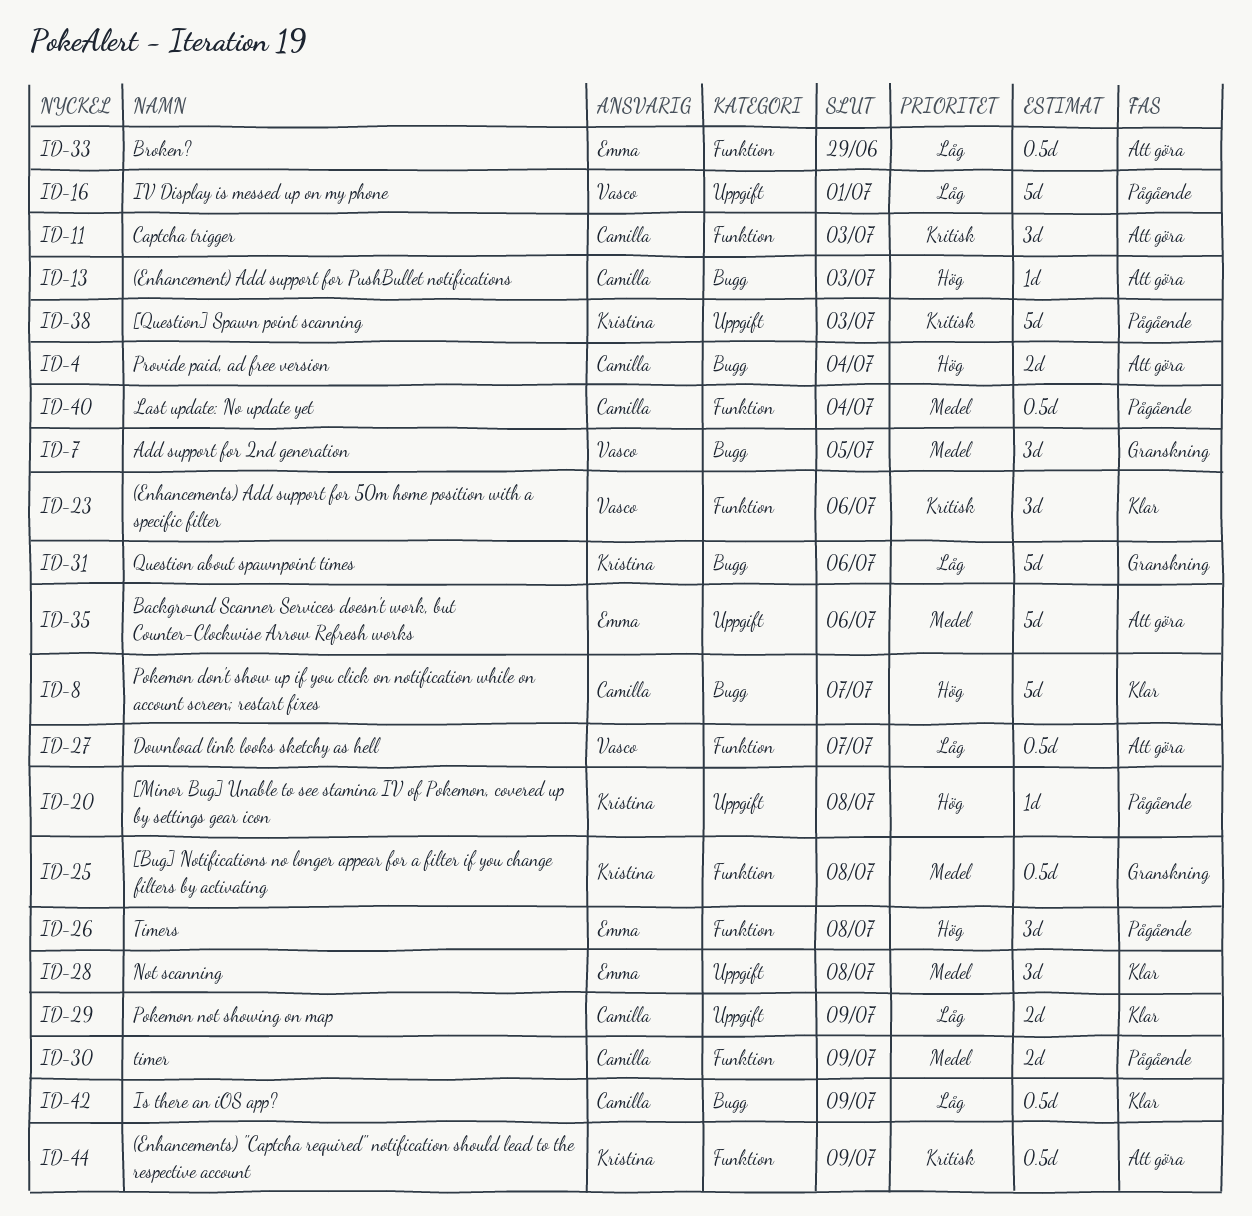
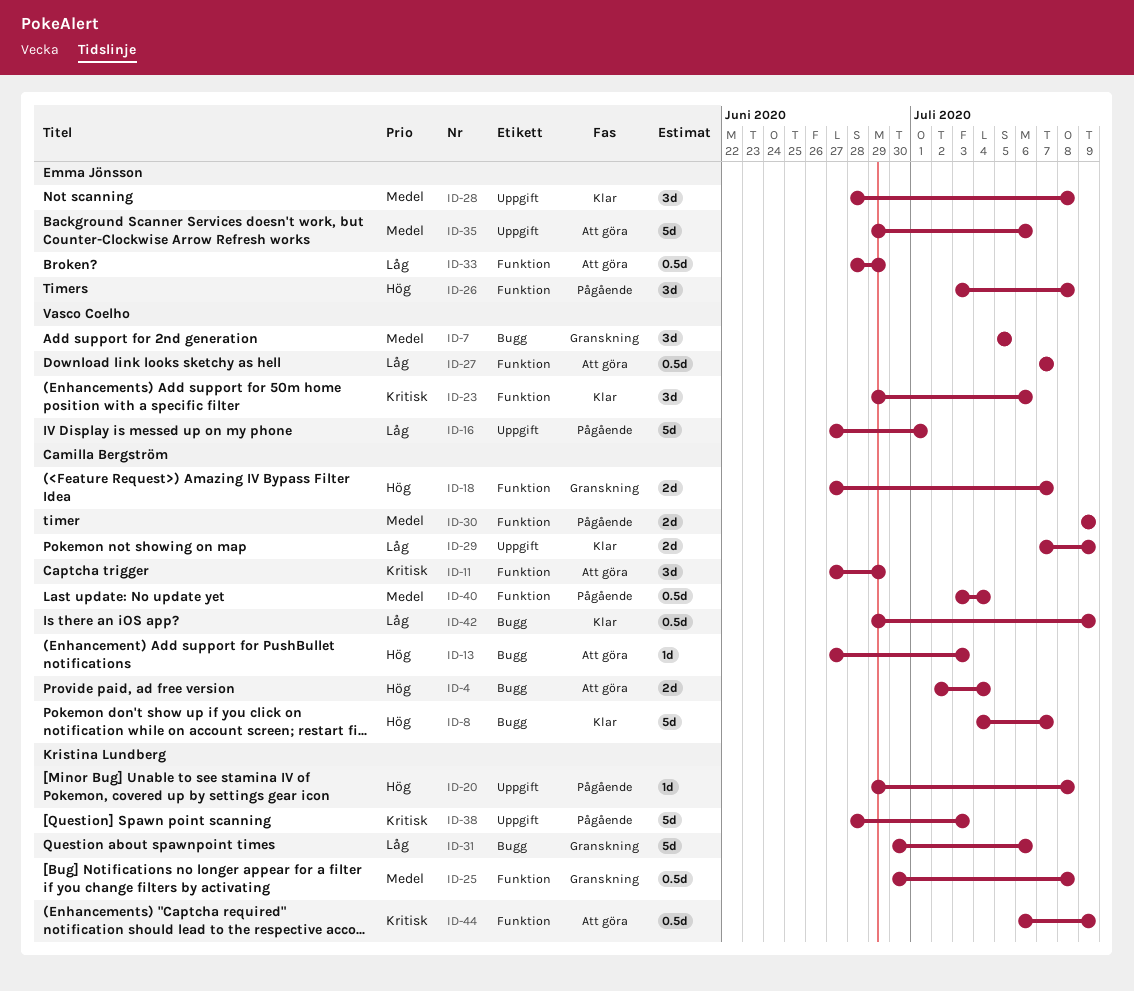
ID-11, due: Jul 3 -> Jun 29
ID-18: none -> present

